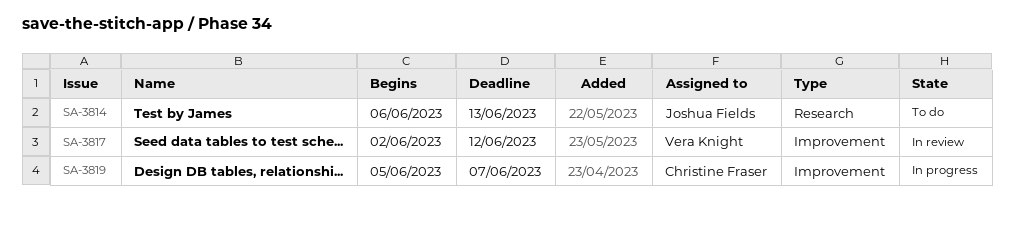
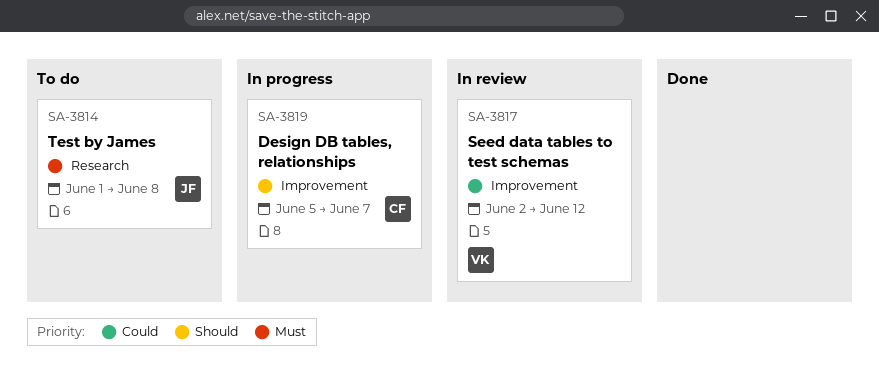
SA-3814, start: Jun 6 -> Jun 1
SA-3814, due: Jun 13 -> Jun 8

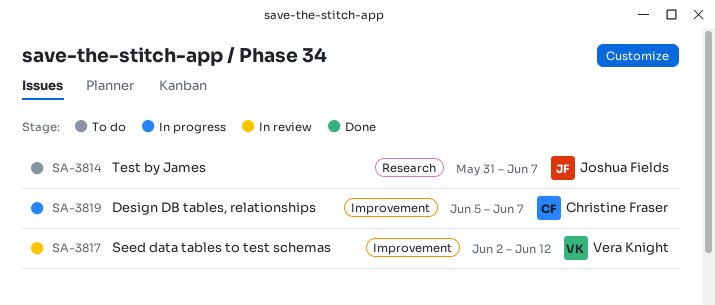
SA-3814, start: Jun 1 -> May 31
SA-3814, due: Jun 8 -> Jun 7

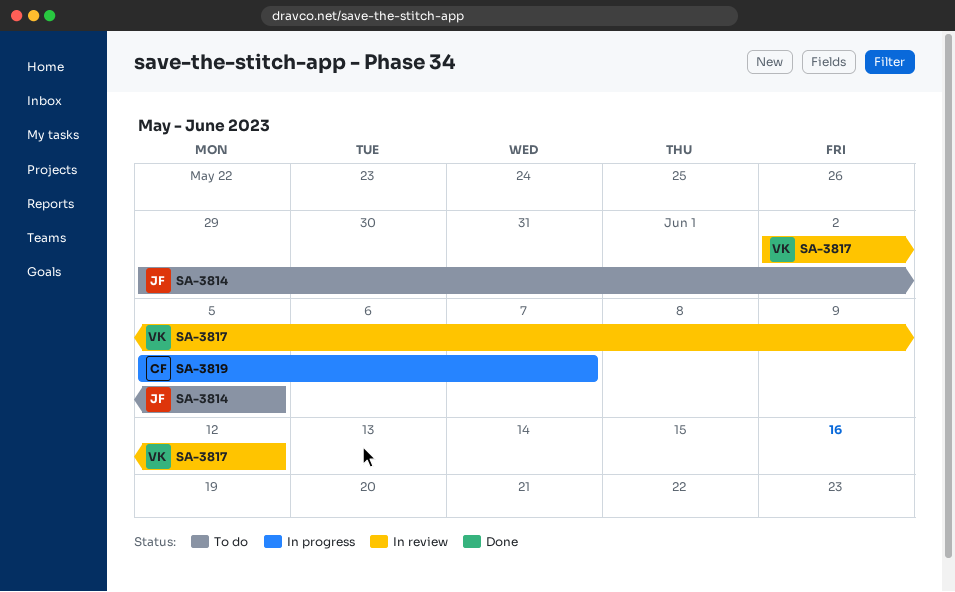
SA-3814, start: May 31 -> May 29
SA-3814, due: Jun 7 -> Jun 5

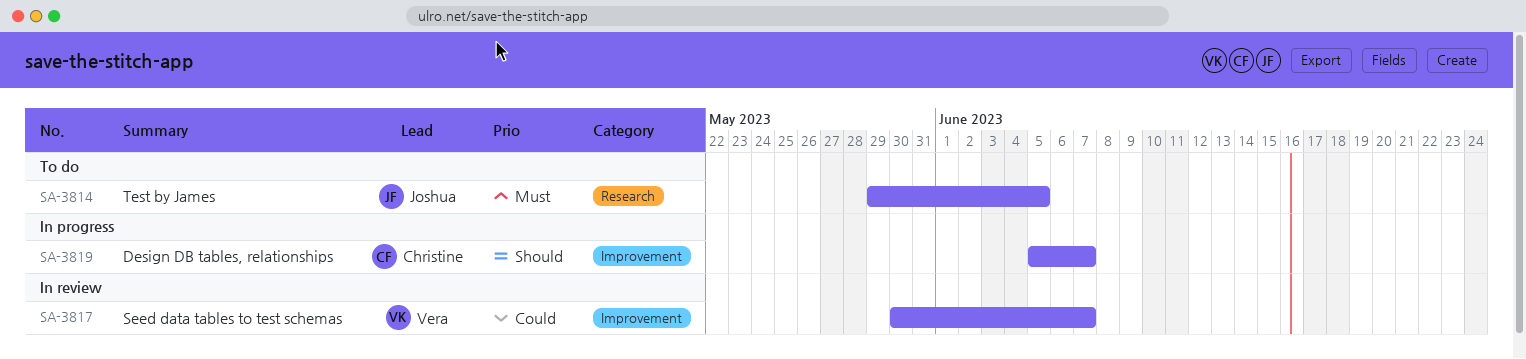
SA-3817, start: Jun 2 -> May 30
SA-3817, due: Jun 12 -> Jun 7

